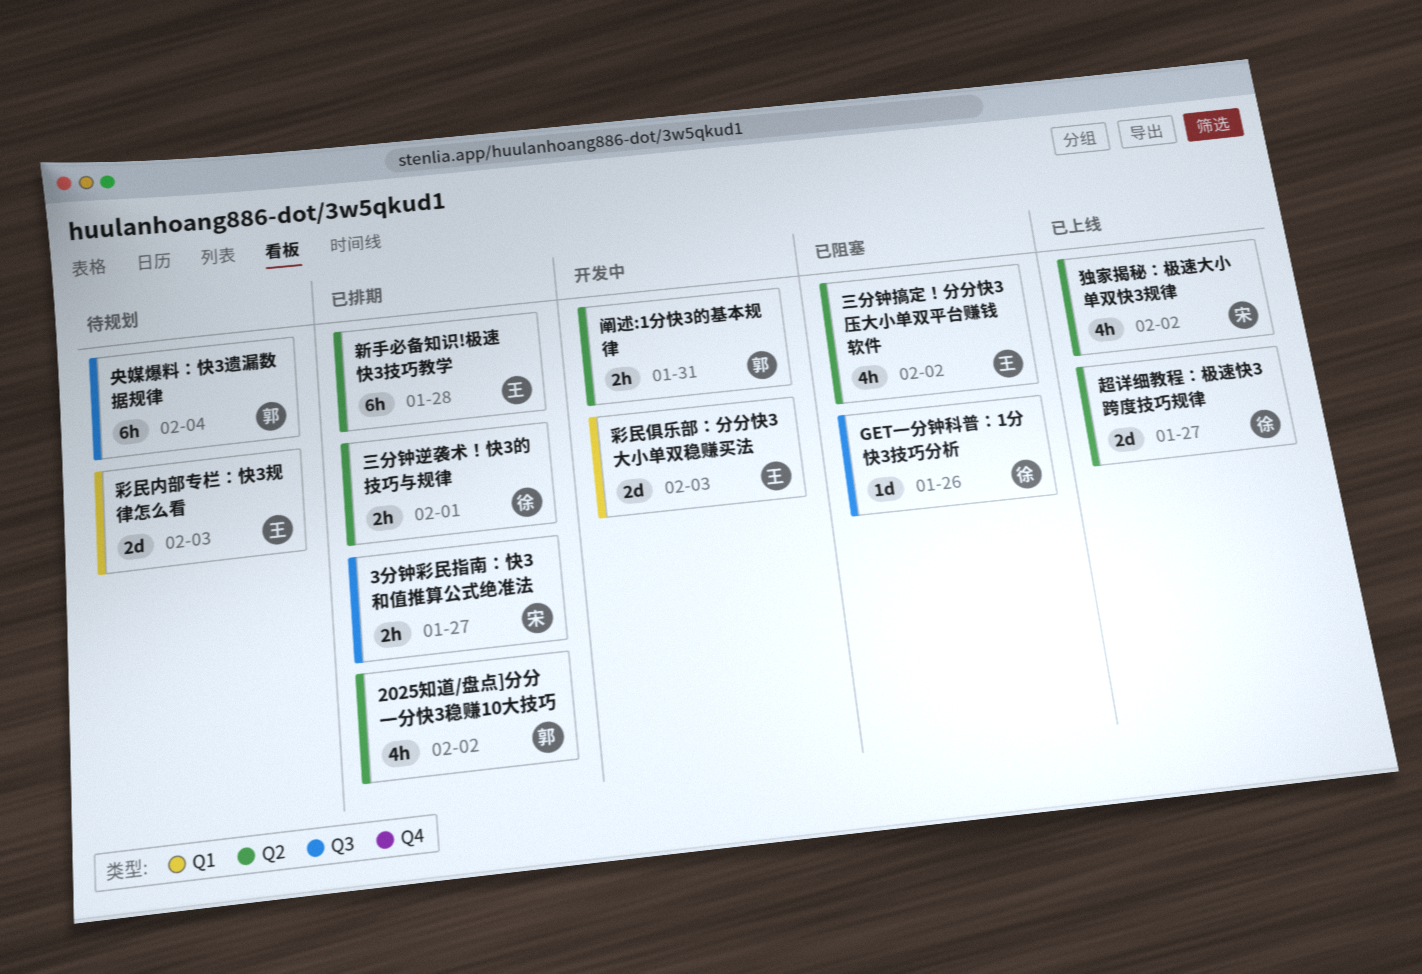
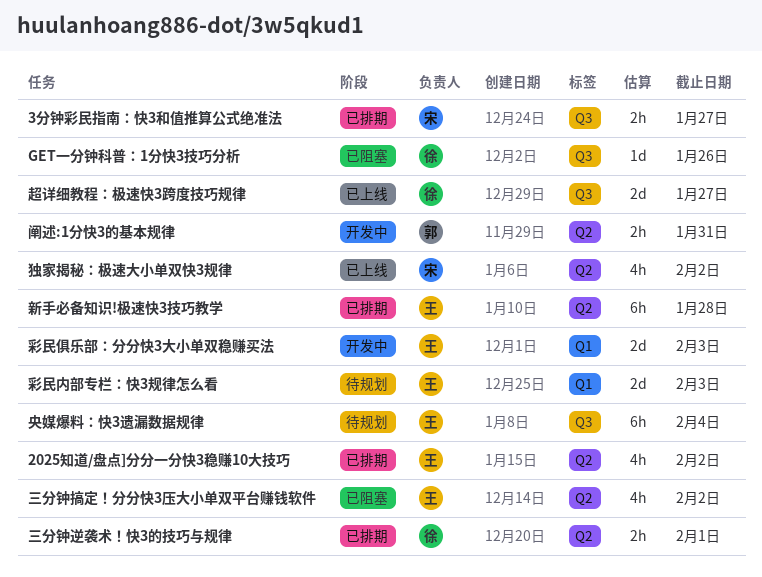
2025知道/盘点]分分一分快3稳赚10大技巧, owner: 郭 -> 王
央媒爆料：快3遗漏数据规律, owner: 郭 -> 王
超详细教程：极速快3跨度技巧规律, label: Q2 -> Q3

